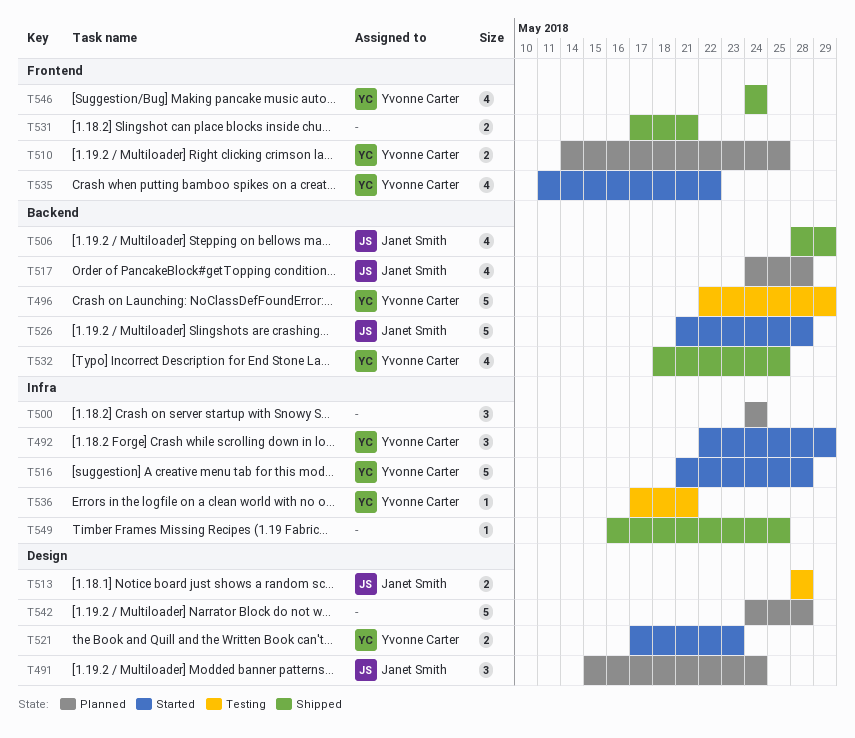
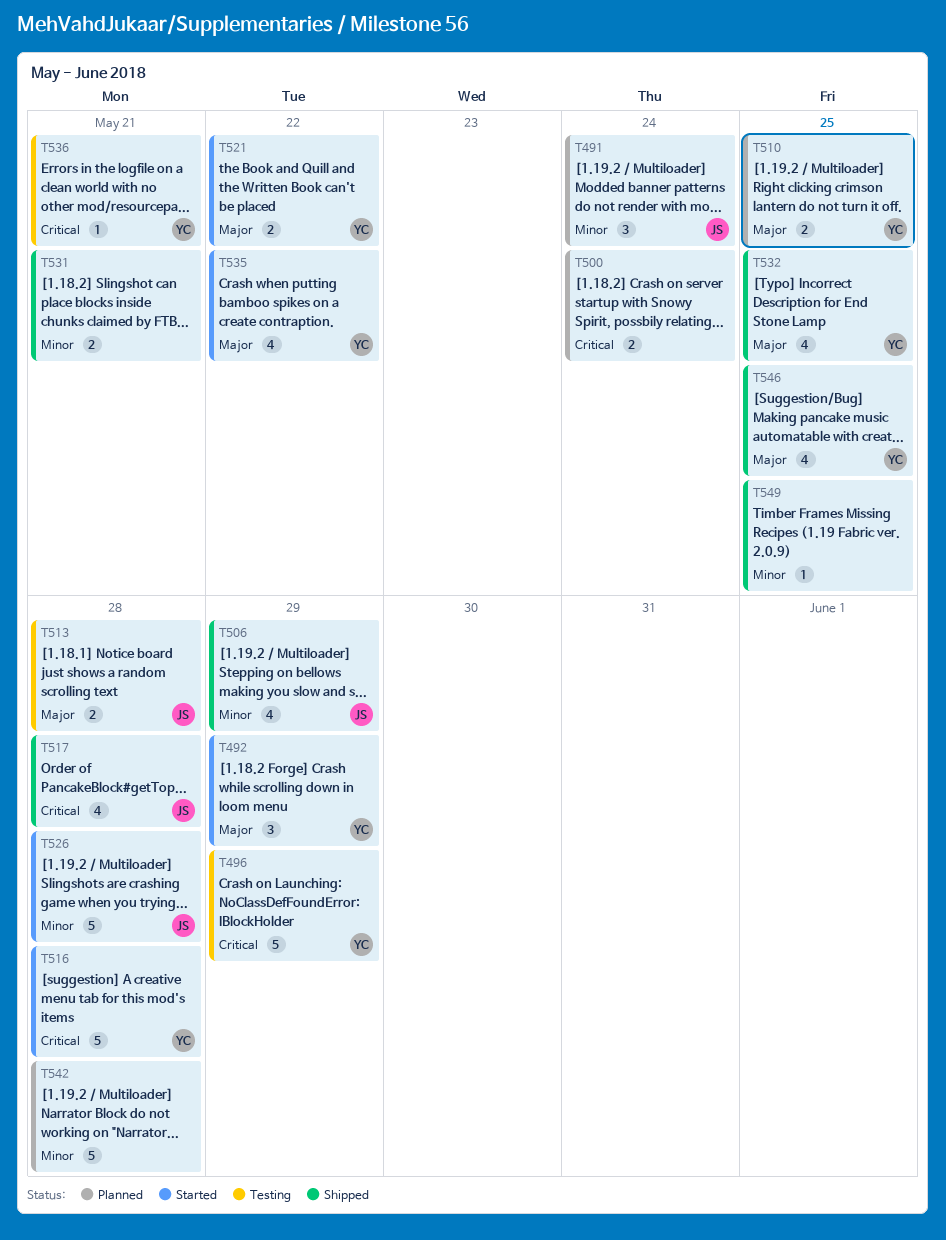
T500, estimate: 3 -> 2
T517, status: Planned -> Shipped
T521, due: May 23 -> May 22
T546, due: May 24 -> May 25

